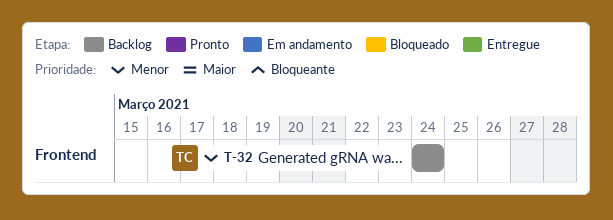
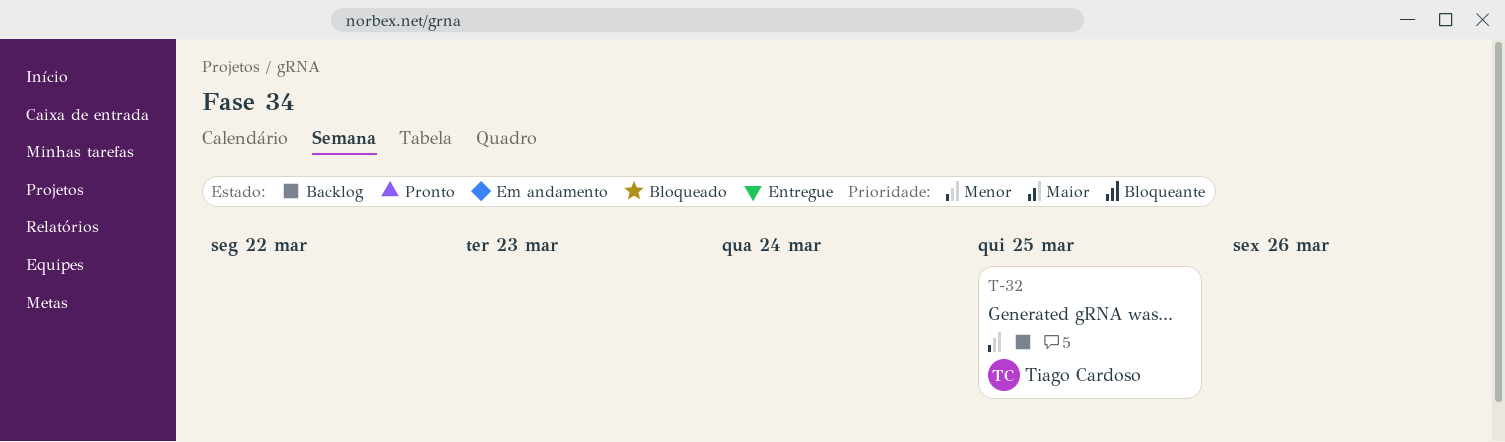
T-32, due: Mar 24 -> Mar 25

